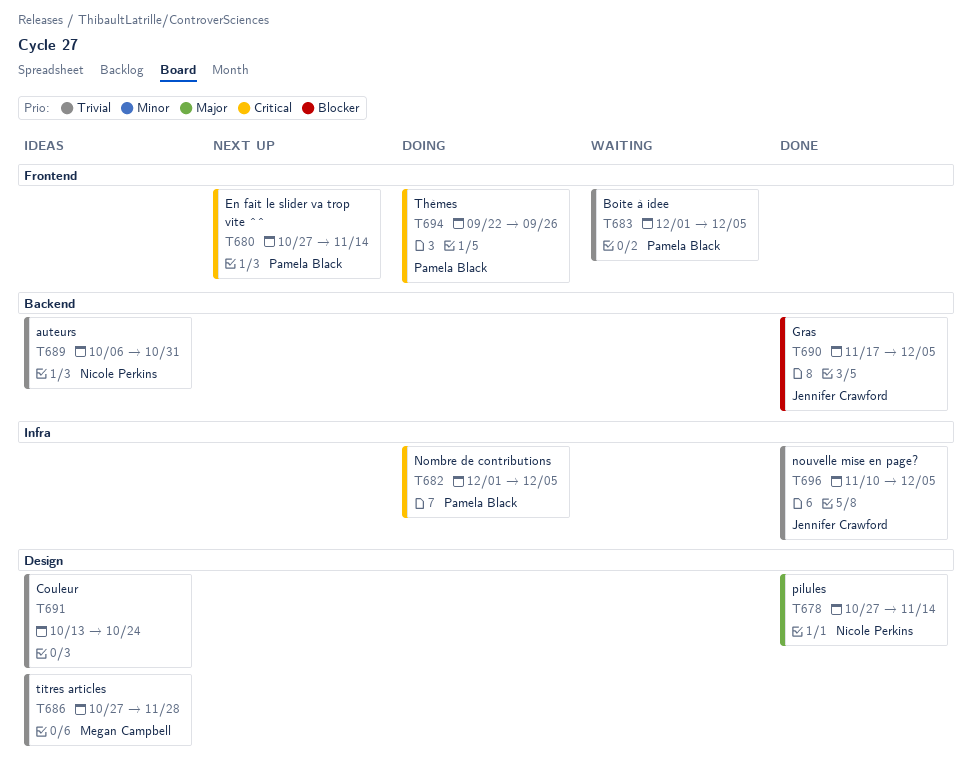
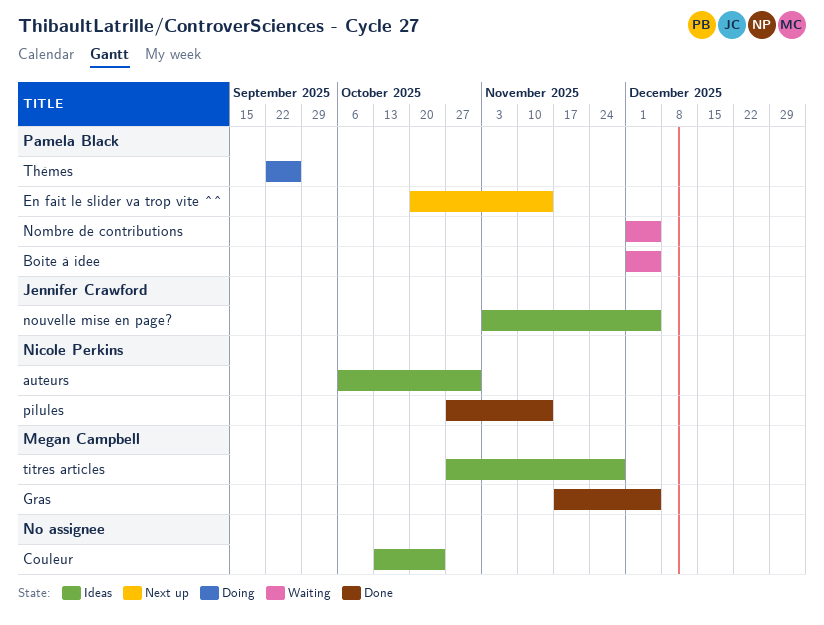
En fait le slider va trop vite ^^, start: Oct 27 -> Oct 20
Gras, owner: Jennifer Crawford -> Megan Campbell
Nombre de contributions, status: Doing -> Waiting
nouvelle mise en page?, status: Done -> Ideas
nouvelle mise en page?, start: Nov 10 -> Nov 3

